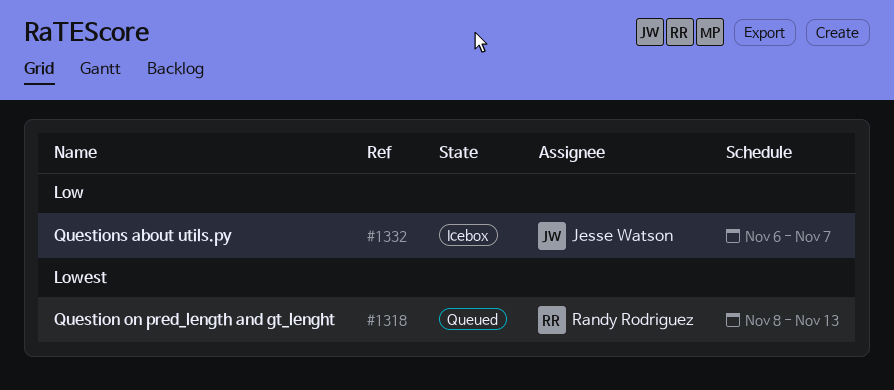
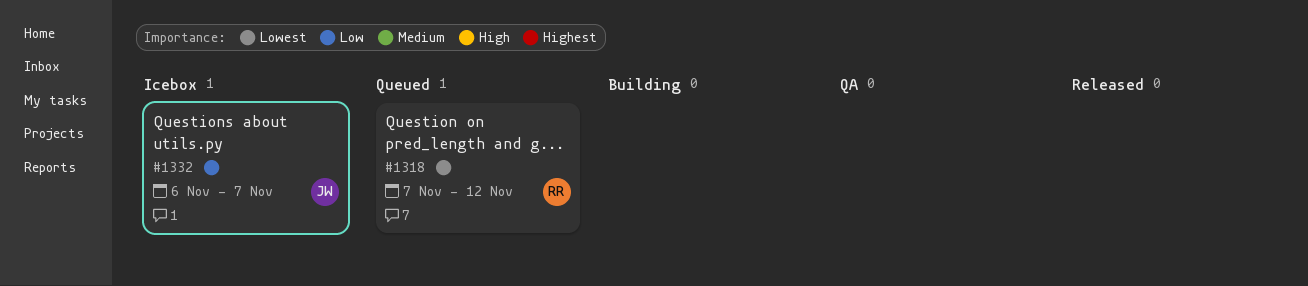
#1318, start: Nov 8 -> Nov 7
#1318, due: Nov 13 -> Nov 12

